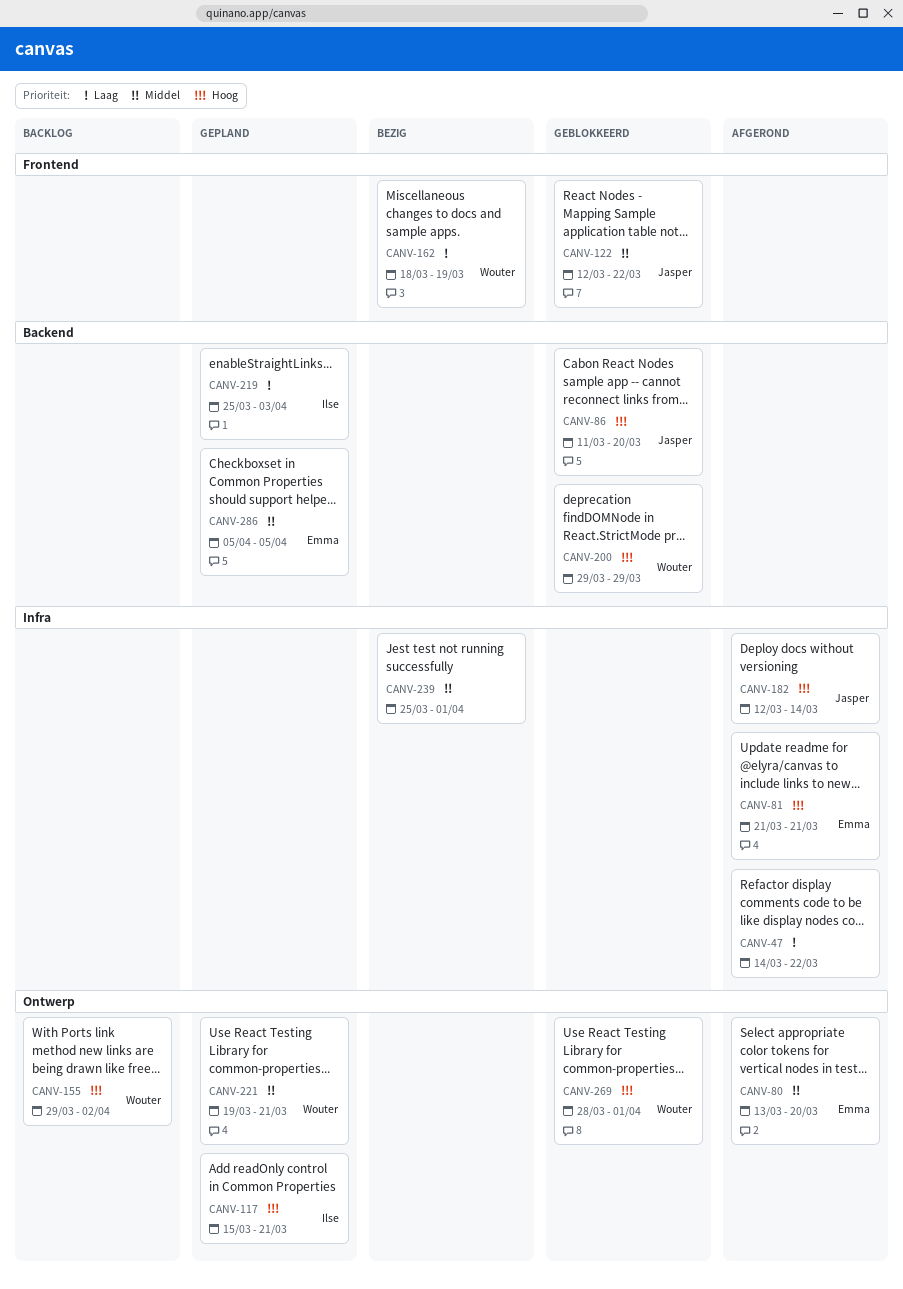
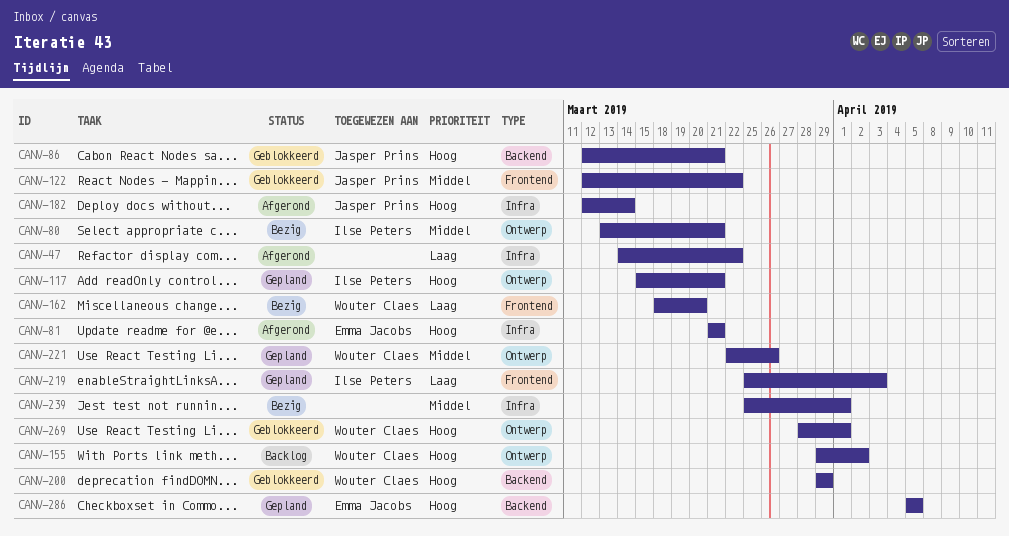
CANV-80, status: Afgerond -> Bezig
CANV-80, owner: Emma Jacobs -> Ilse Peters
CANV-80, due: Mar 20 -> Mar 21
CANV-86, start: Mar 11 -> Mar 12
CANV-86, due: Mar 20 -> Mar 21
CANV-162, due: Mar 19 -> Mar 20
CANV-219, label: Backend -> Frontend
CANV-221, start: Mar 19 -> Mar 22
CANV-221, due: Mar 21 -> Mar 26
CANV-286, priority: Middel -> Hoog

